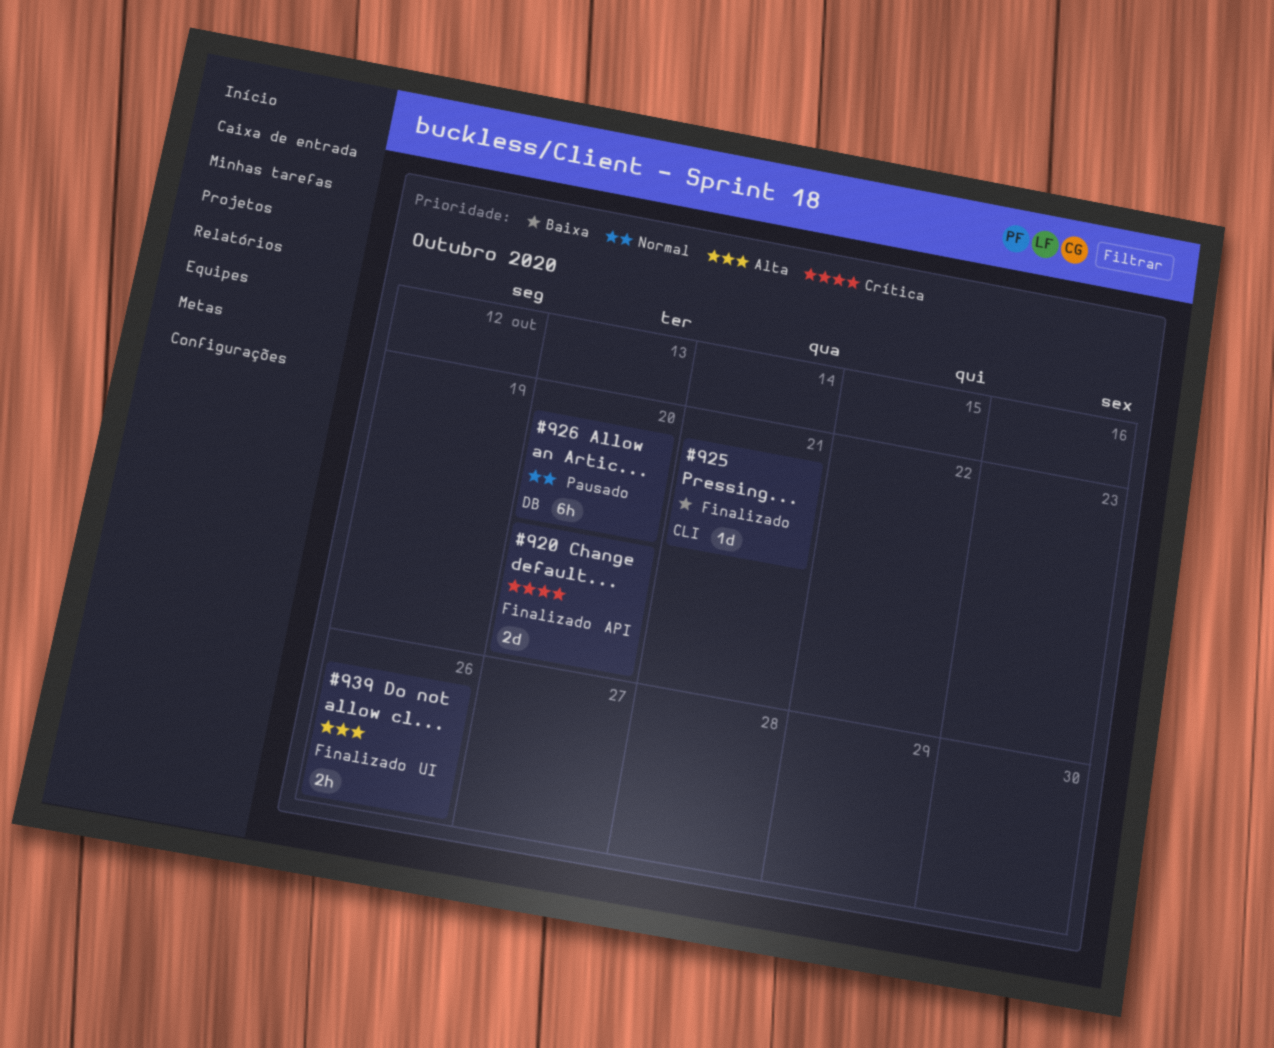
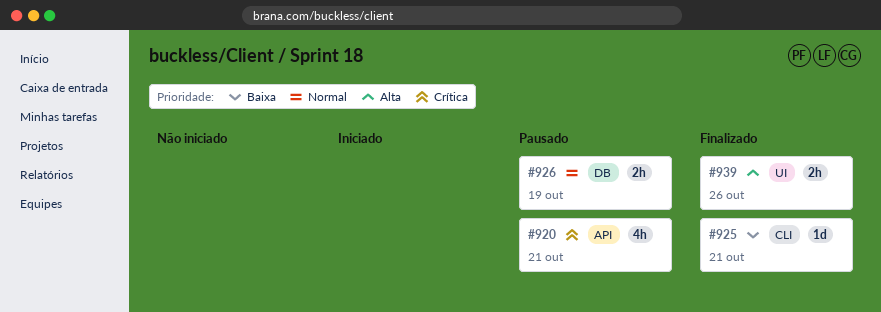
#920, status: Finalizado -> Pausado
#920, estimate: 2d -> 4h
#920, due: Oct 20 -> Oct 21
#926, estimate: 6h -> 2h
#926, due: Oct 20 -> Oct 19

